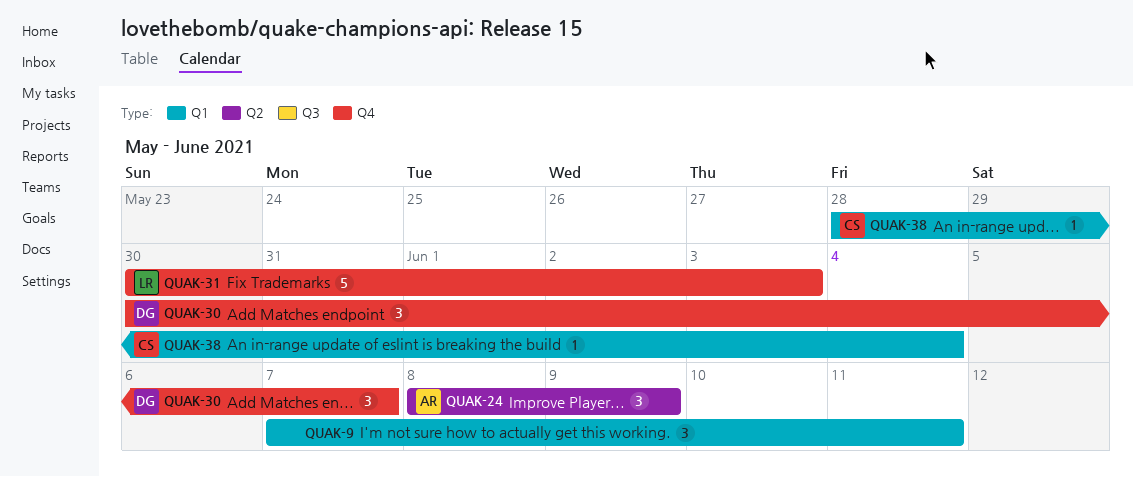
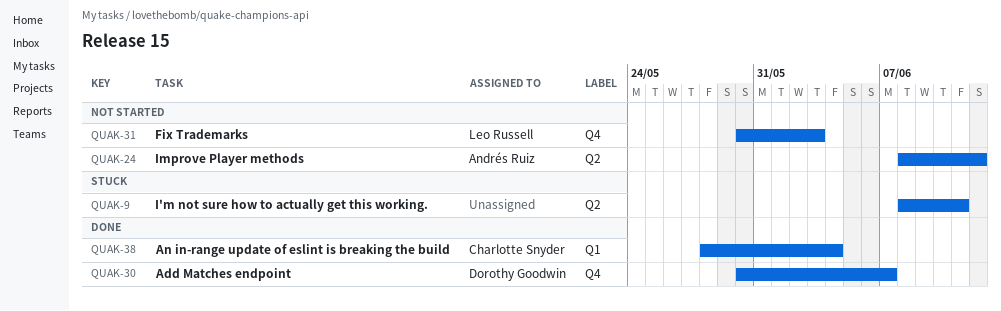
QUAK-9, label: Q1 -> Q2
QUAK-9, start: Jun 7 -> Jun 8
QUAK-24, due: Jun 9 -> Jun 12

